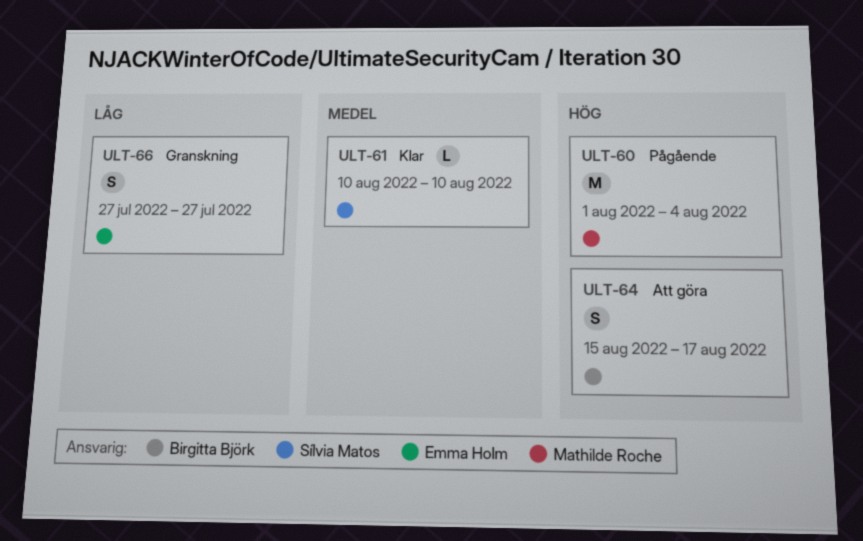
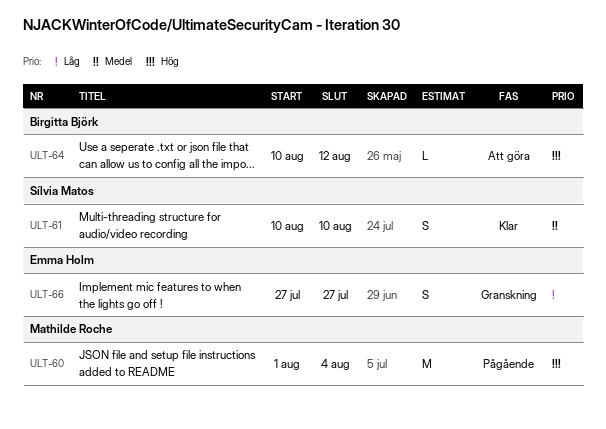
ULT-61, estimate: L -> S
ULT-64, estimate: S -> L
ULT-64, start: Aug 15 -> Aug 10
ULT-64, due: Aug 17 -> Aug 12

